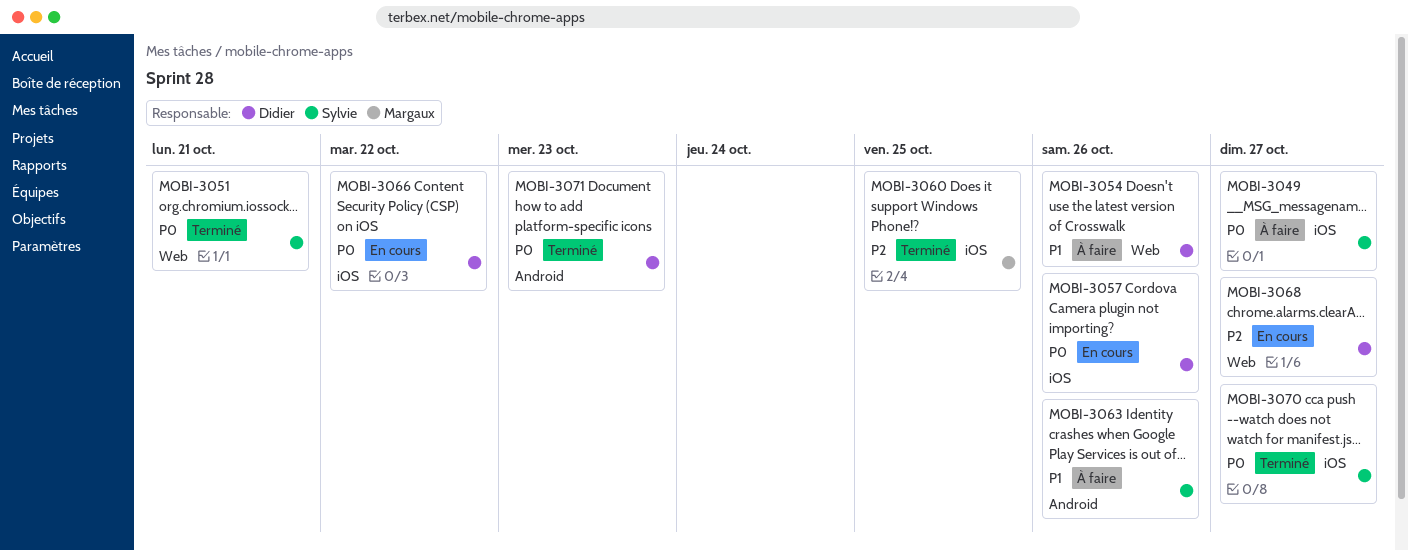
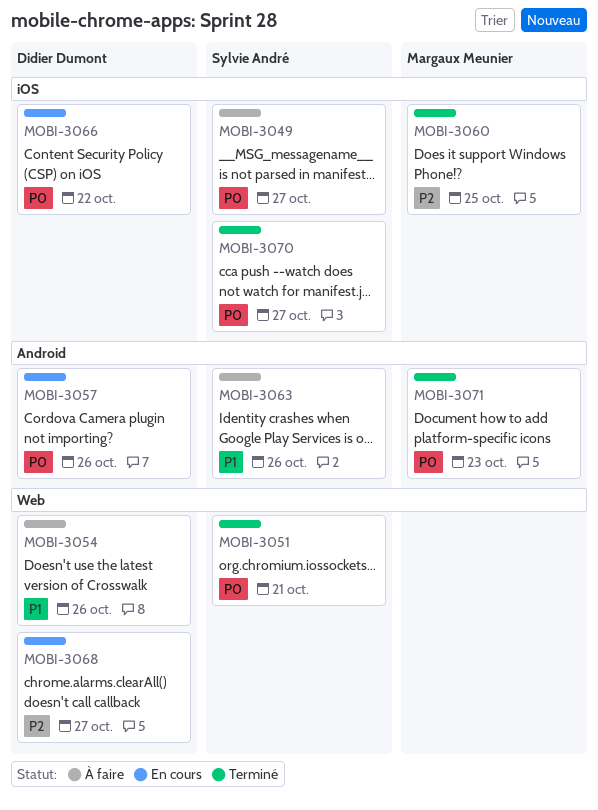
MOBI-3057, label: iOS -> Android
MOBI-3071, owner: Didier Dumont -> Margaux Meunier

